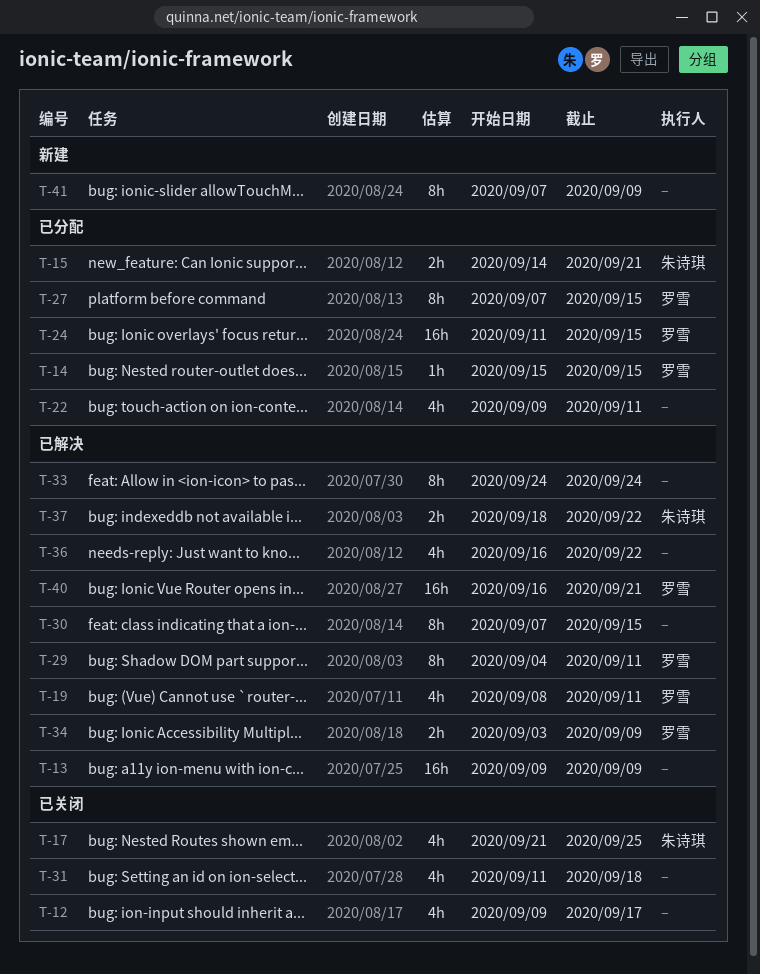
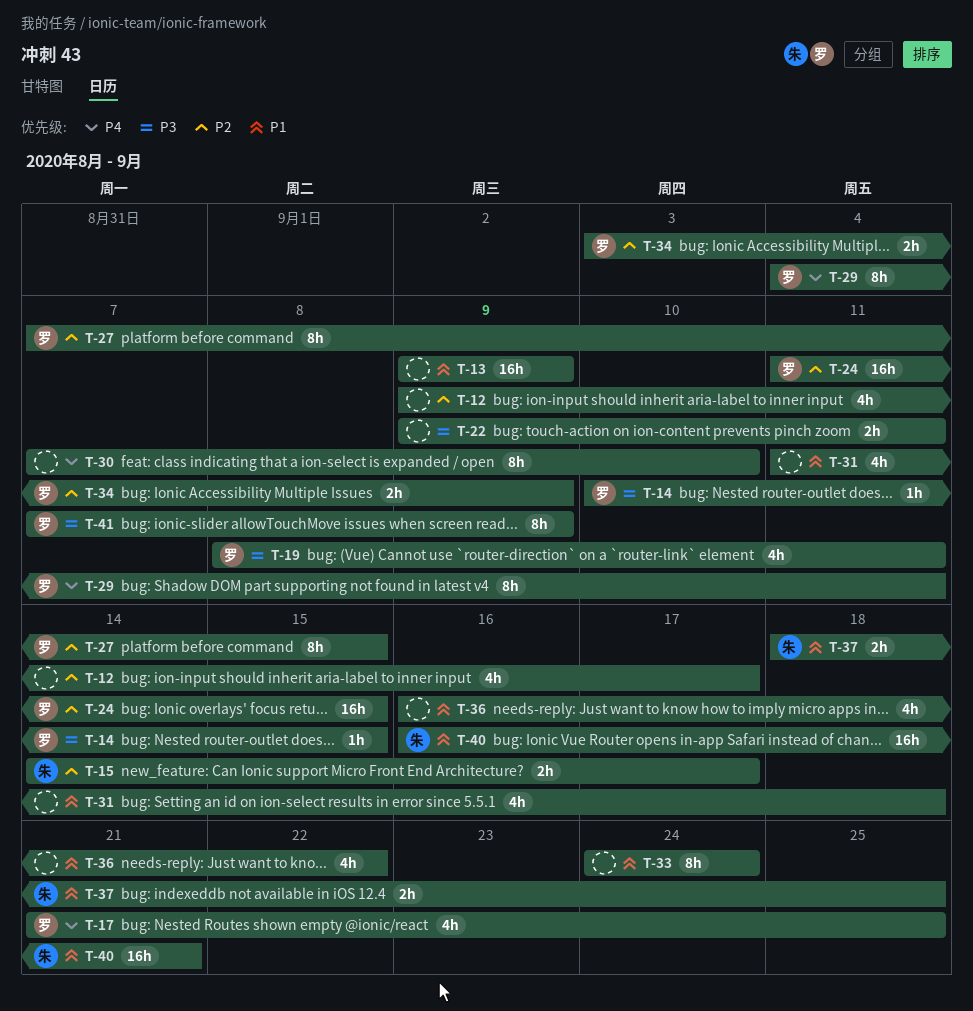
T-14, start: Sep 15 -> Sep 10
T-15, due: Sep 21 -> Sep 17
T-17, owner: 朱诗琪 -> 罗雪
T-22, estimate: 4h -> 2h
T-30, due: Sep 15 -> Sep 10
T-37, due: Sep 22 -> Sep 25
T-40, owner: 罗雪 -> 朱诗琪
T-41, owner: none -> 罗雪

